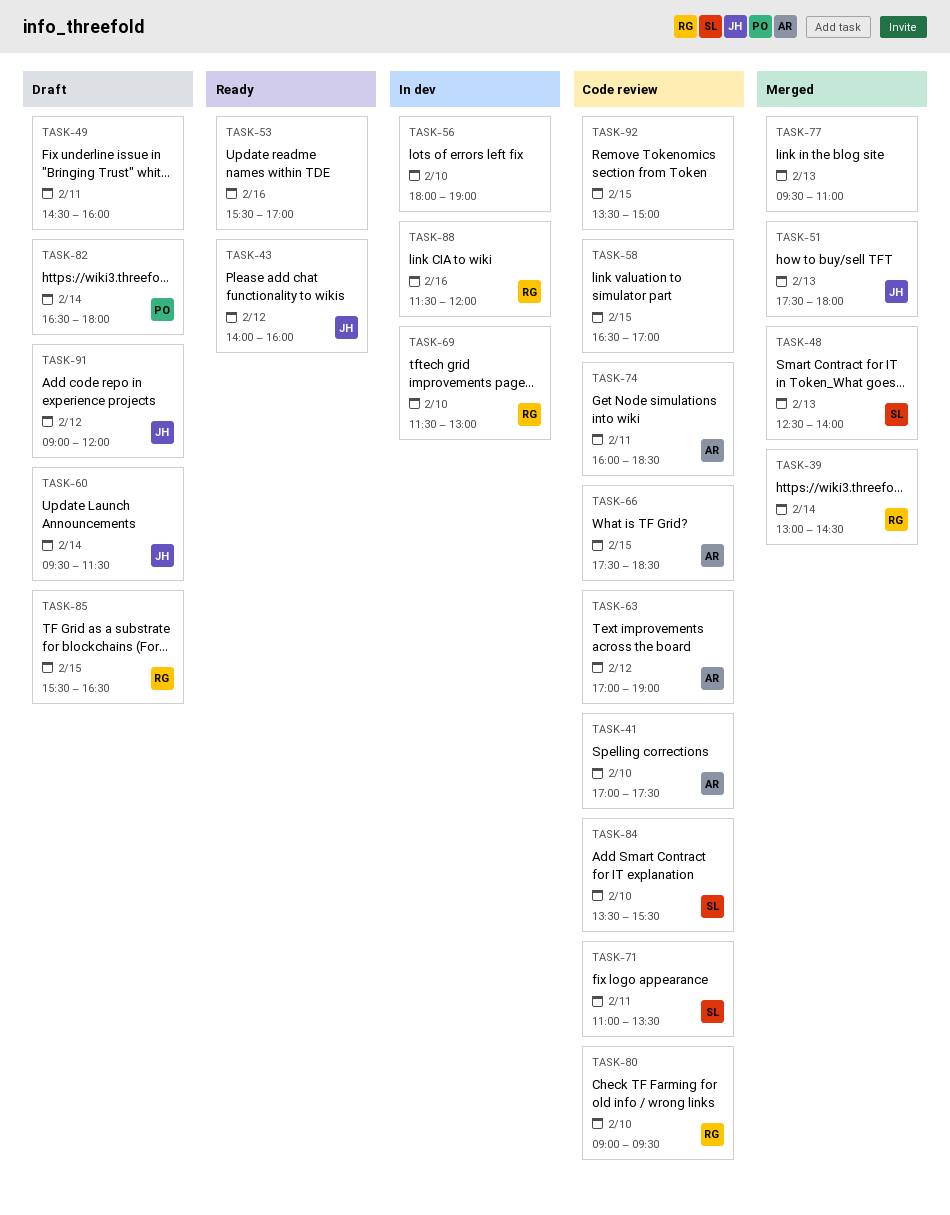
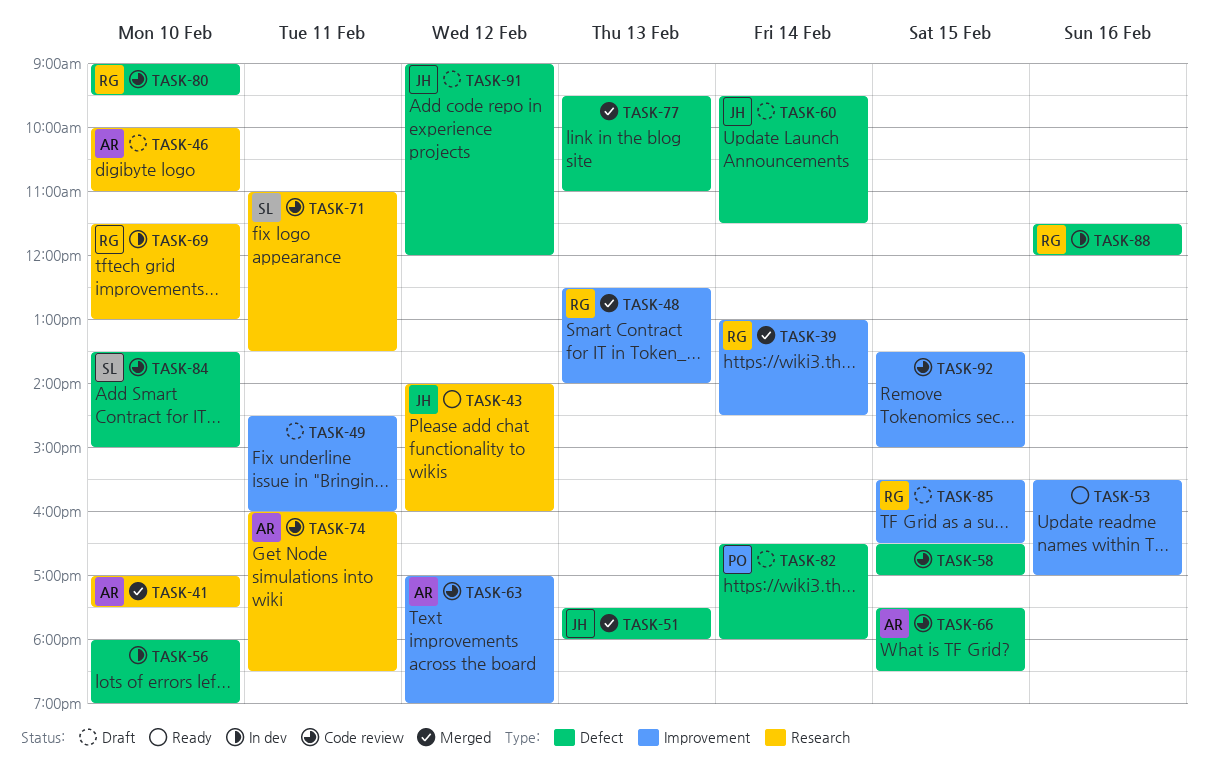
TASK-41, status: Code review -> Merged
TASK-46: none -> present
TASK-48, owner: SL -> RG
TASK-84, ends: 15:30 -> 15:00

